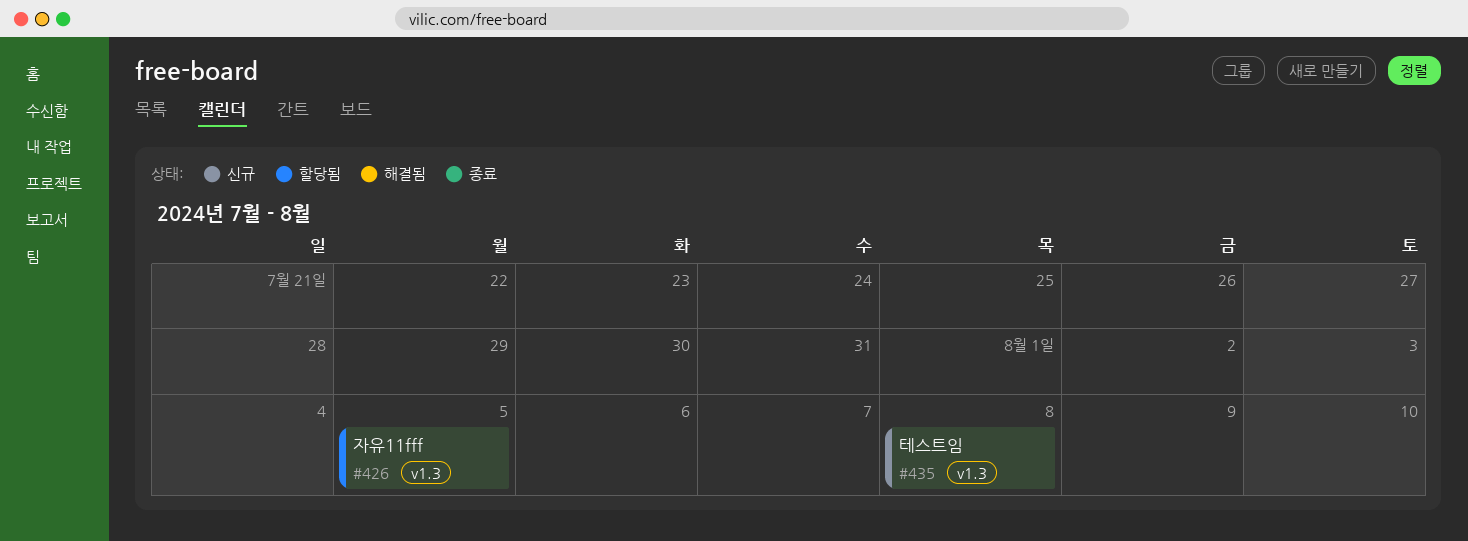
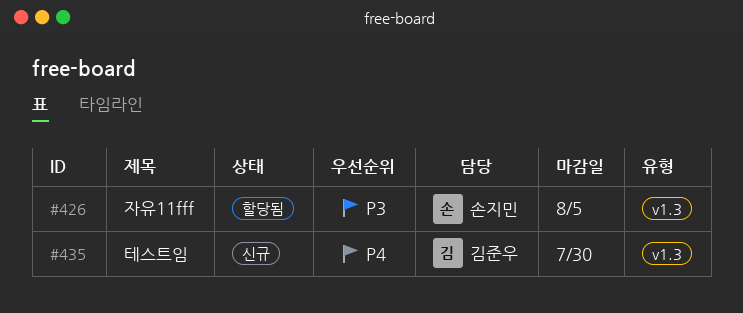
#435, due: Aug 8 -> Jul 30

